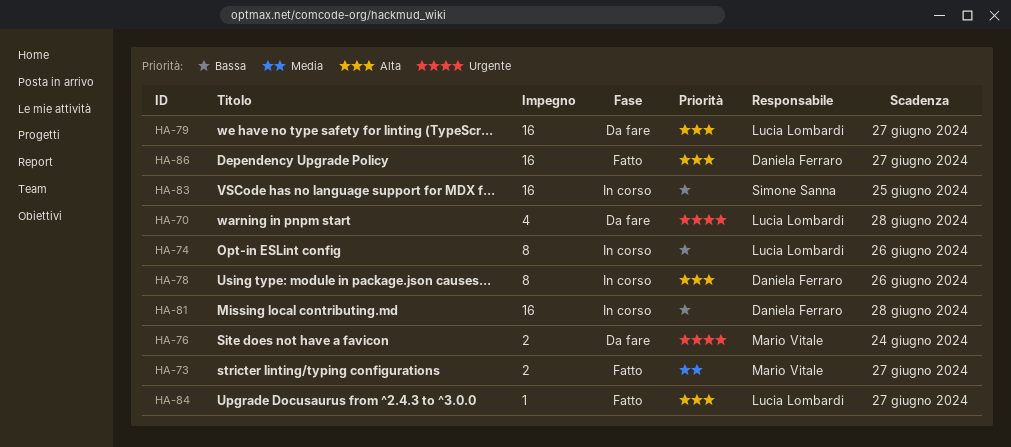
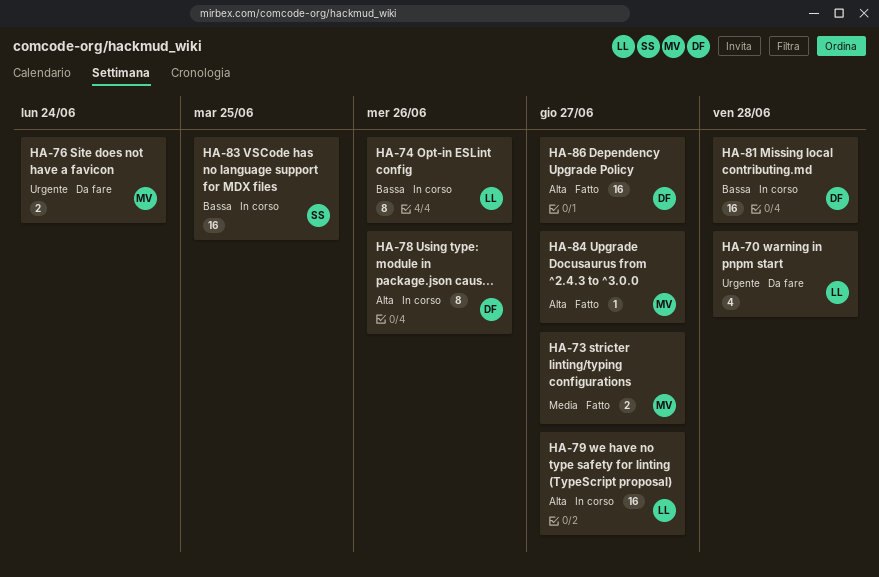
HA-79, status: Da fare -> In corso
HA-84, owner: Lucia Lombardi -> Mario Vitale

